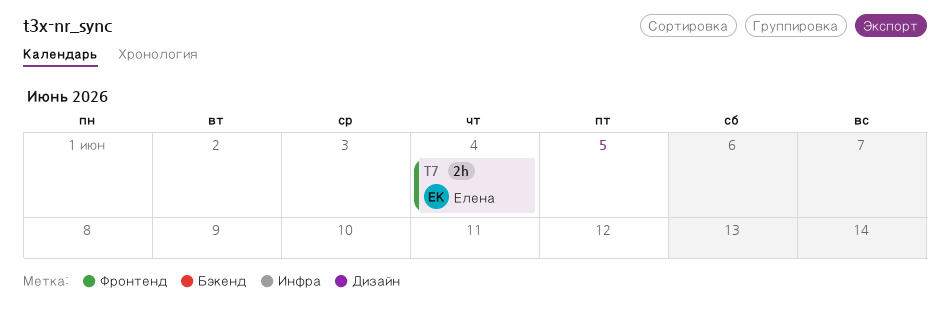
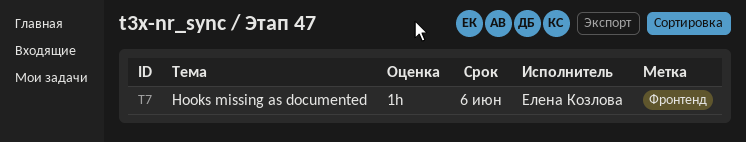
T7, estimate: 2h -> 1h
T7, due: Jun 4 -> Jun 6

